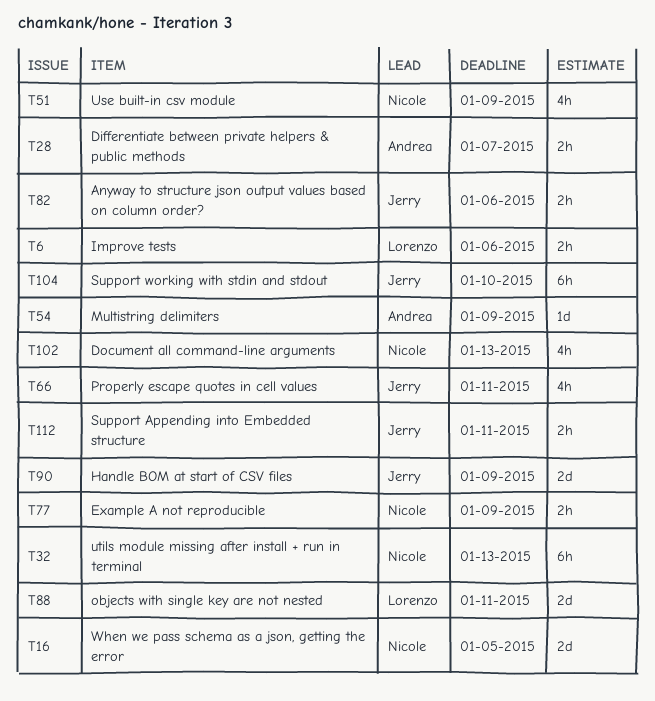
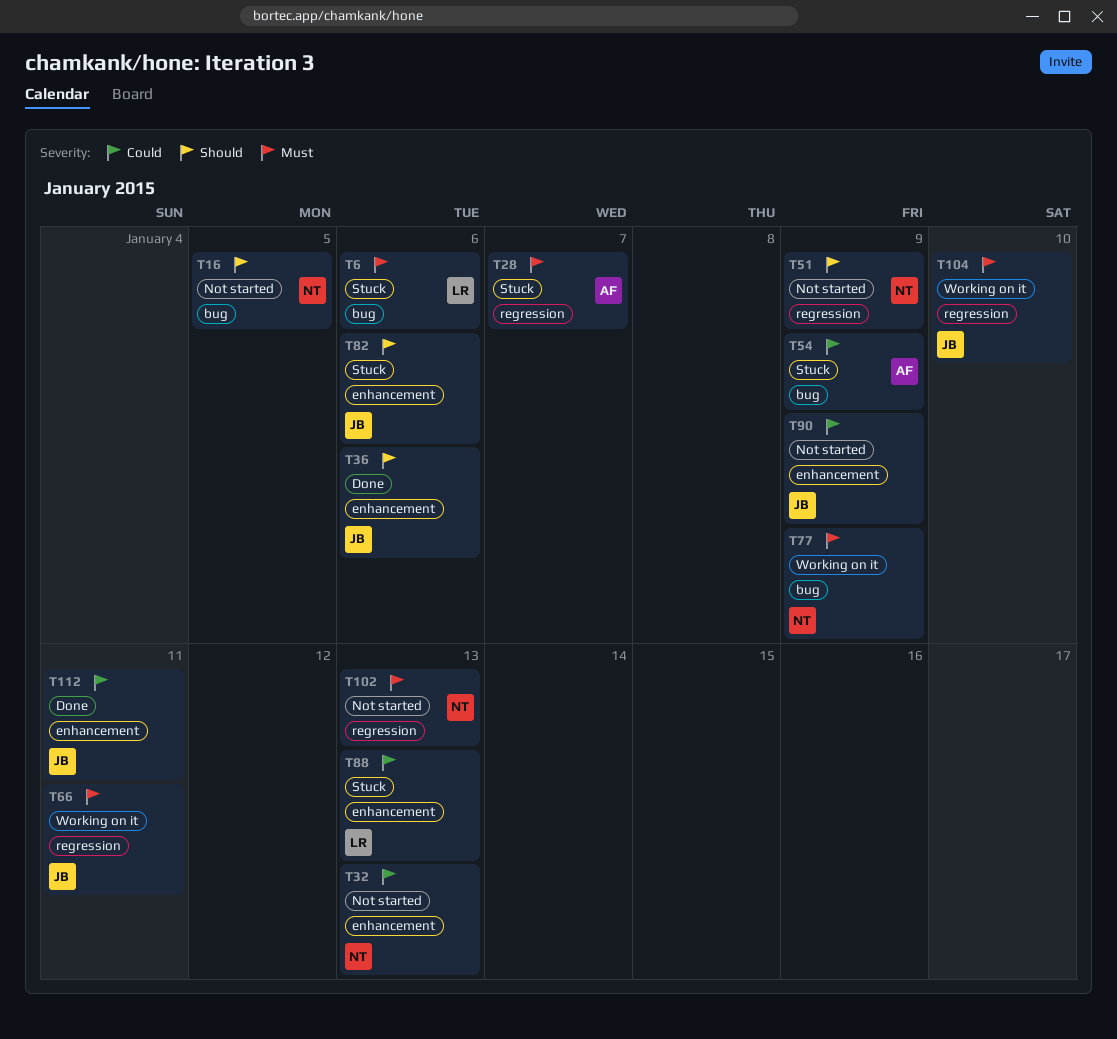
T36: none -> present
T88, due: Jan 11 -> Jan 13

